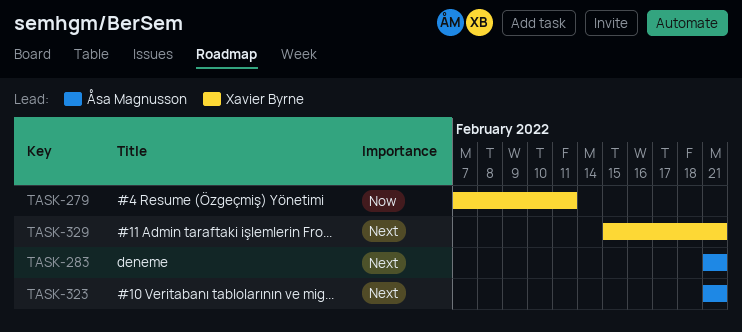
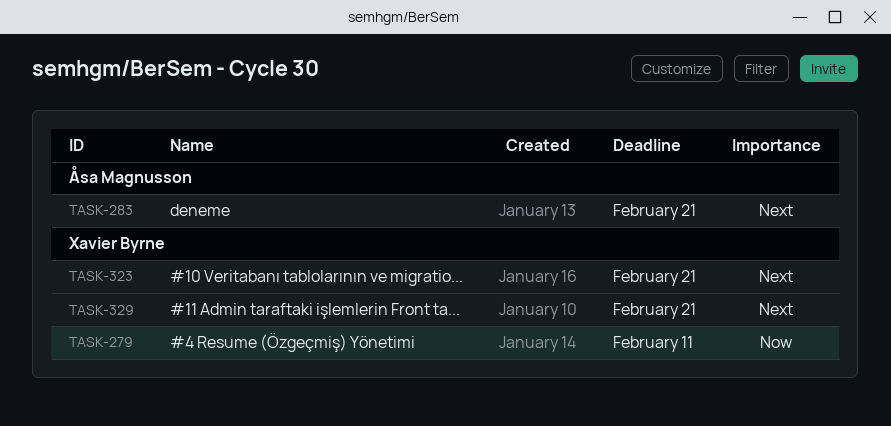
TASK-323, owner: Åsa Magnusson -> Xavier Byrne

